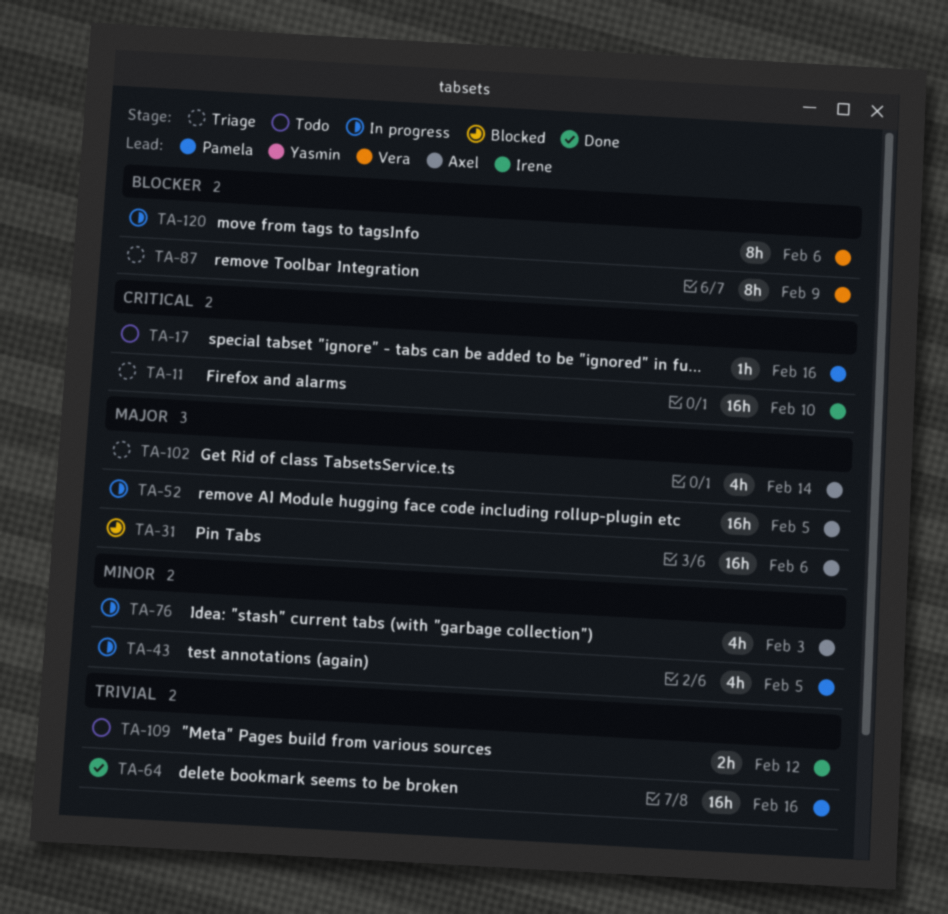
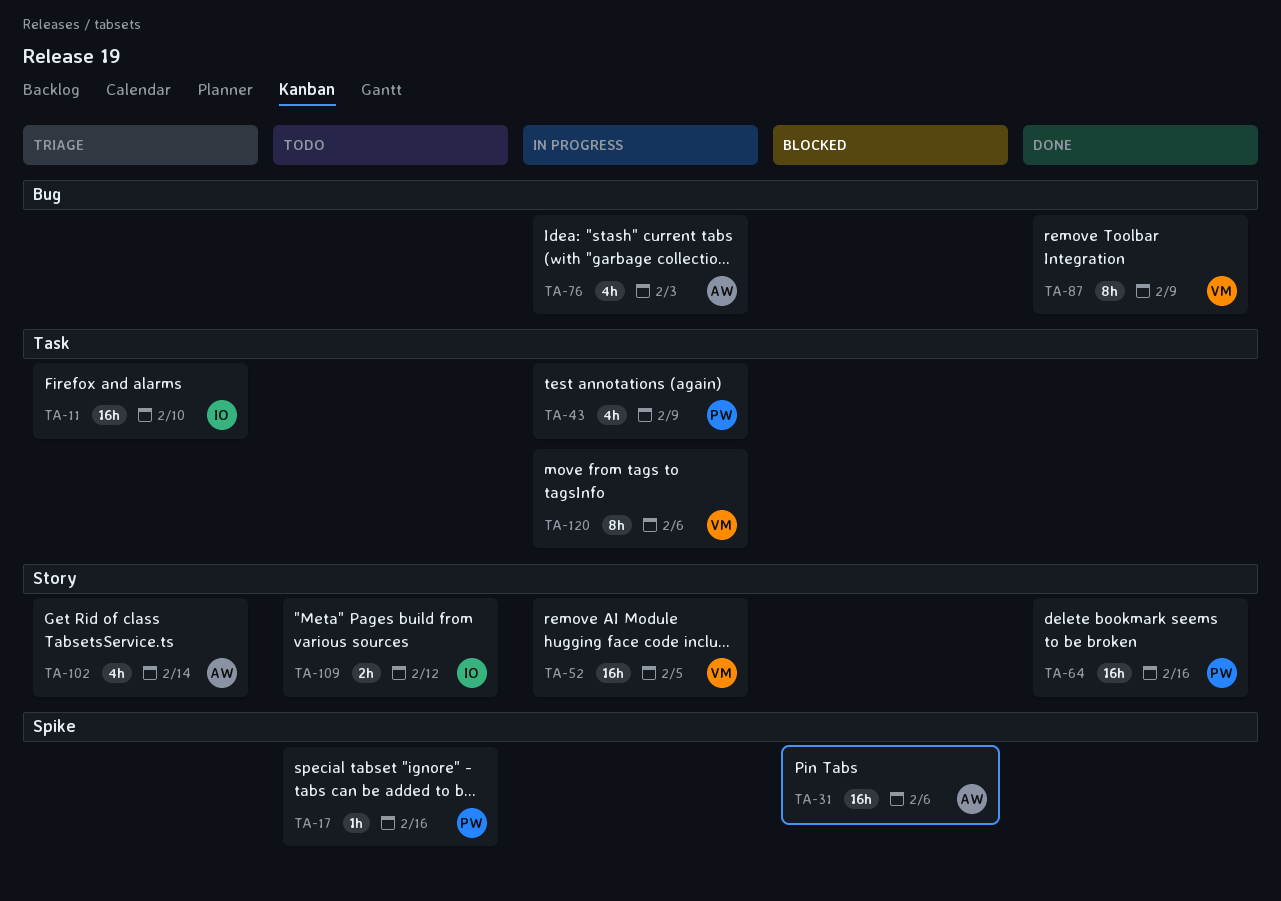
TA-43, due: Feb 5 -> Feb 9
TA-52, owner: Axel -> Vera
TA-87, status: Triage -> Done

